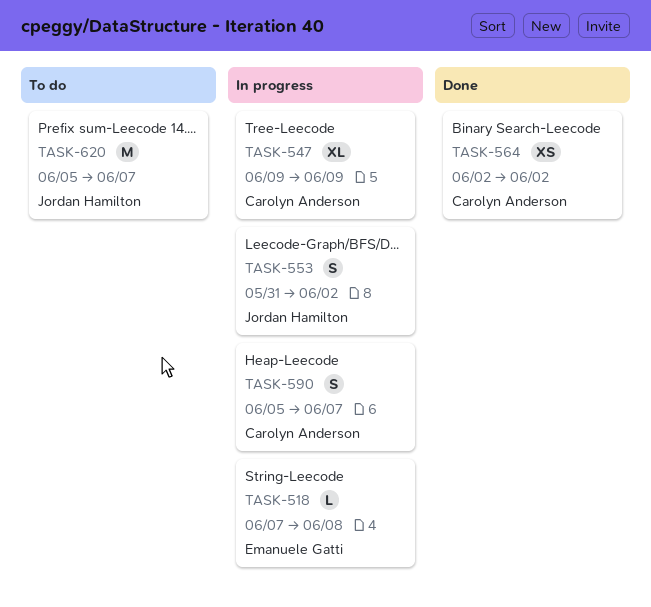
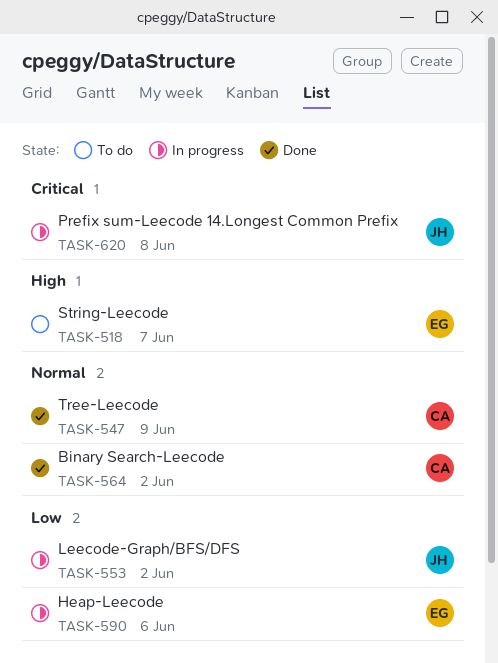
TASK-518, status: In progress -> To do
TASK-518, due: Jun 8 -> Jun 7
TASK-547, status: In progress -> Done
TASK-590, owner: Carolyn Anderson -> Emanuele Gatti
TASK-590, due: Jun 7 -> Jun 6
TASK-620, status: To do -> In progress
TASK-620, due: Jun 7 -> Jun 8

